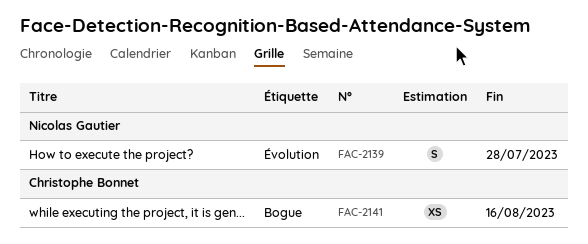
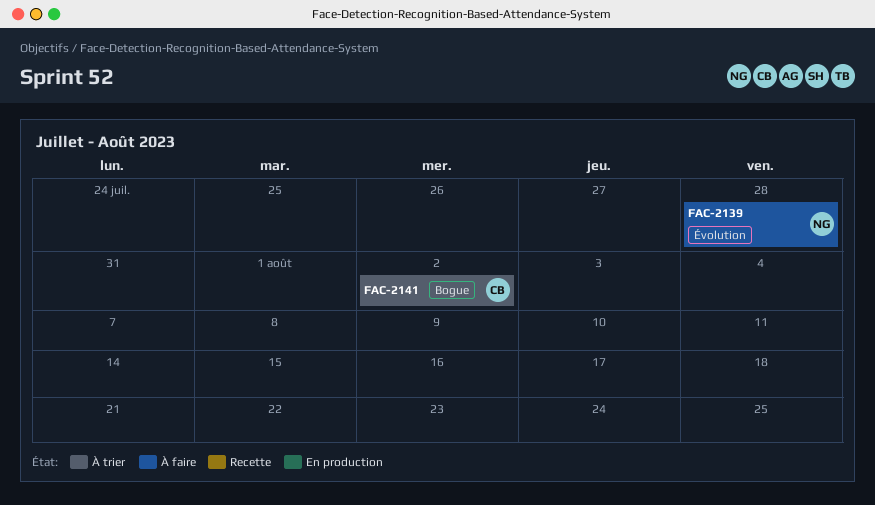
FAC-2141, due: Aug 16 -> Aug 2

